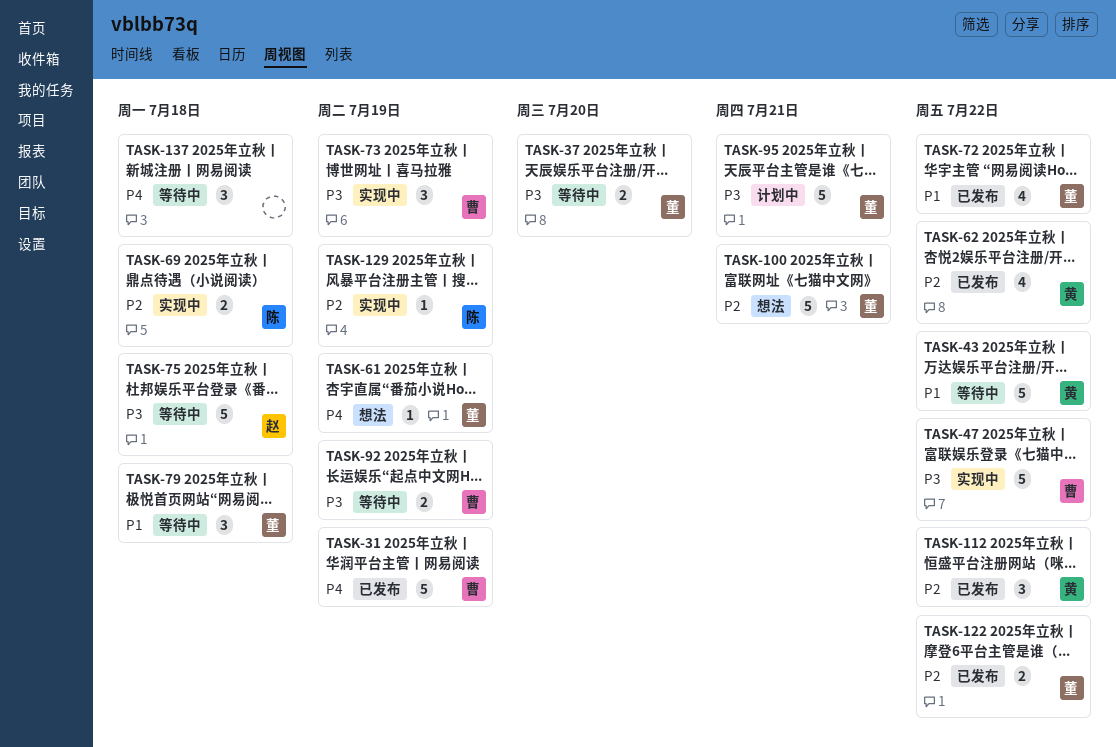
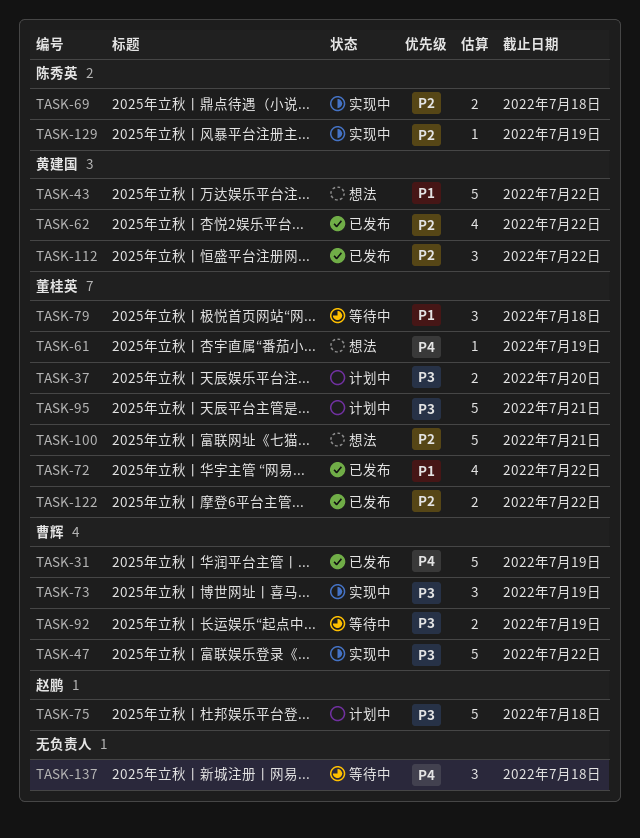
TASK-37, status: 等待中 -> 计划中
TASK-43, status: 等待中 -> 想法
TASK-75, status: 等待中 -> 计划中

